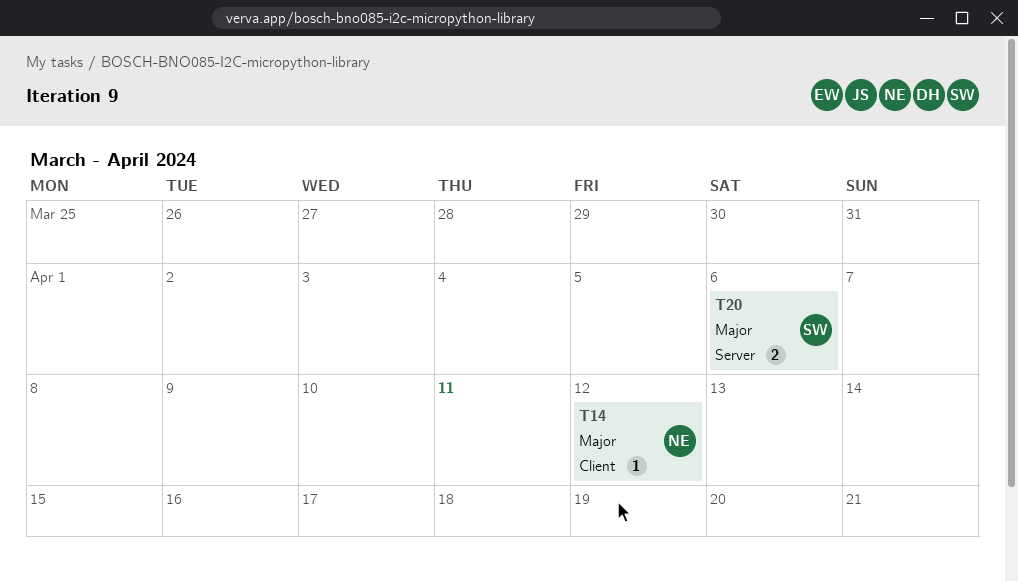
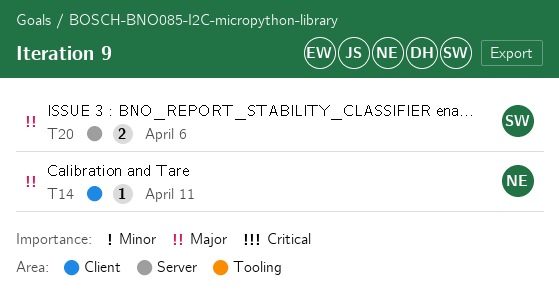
T14, due: Apr 12 -> Apr 11

